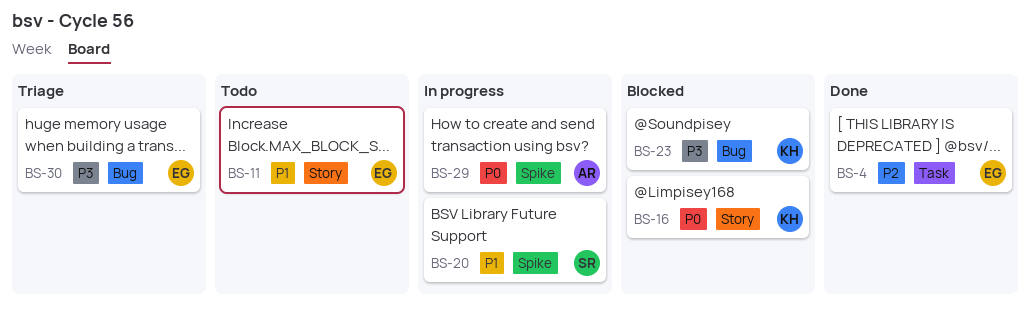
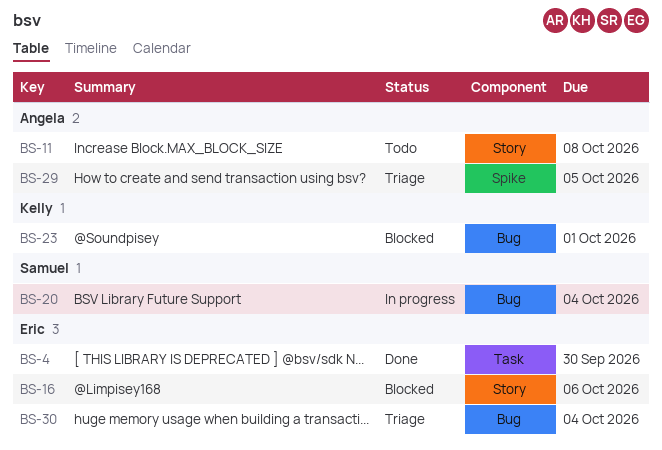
BS-11, owner: Eric -> Angela
BS-16, owner: Kelly -> Eric
BS-20, label: Spike -> Bug
BS-29, status: In progress -> Triage

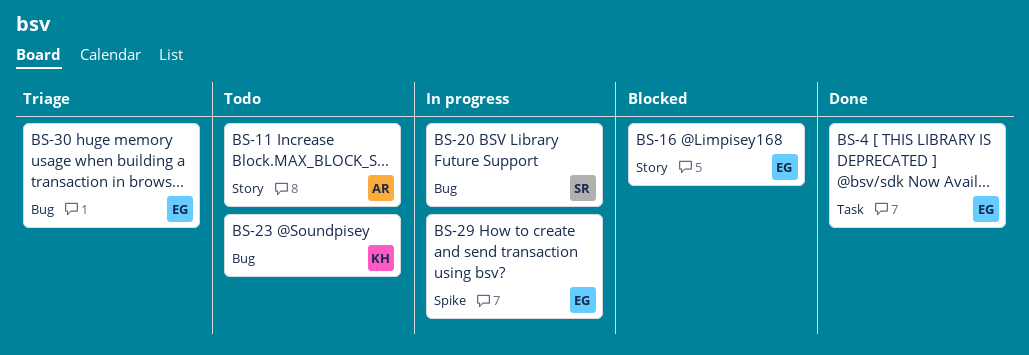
BS-23, status: Blocked -> Todo
BS-29, status: Triage -> In progress
BS-29, owner: Angela -> Eric

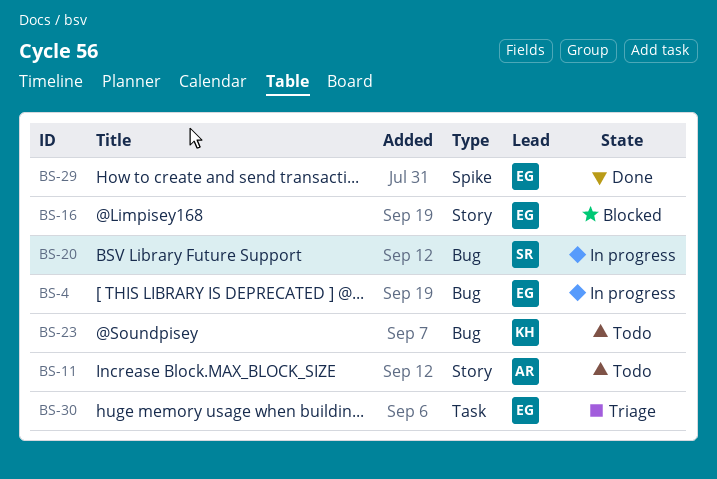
BS-4, status: Done -> In progress
BS-4, label: Task -> Bug
BS-29, status: In progress -> Done
BS-30, label: Bug -> Task

